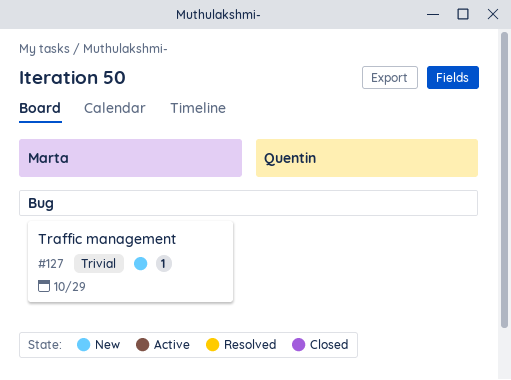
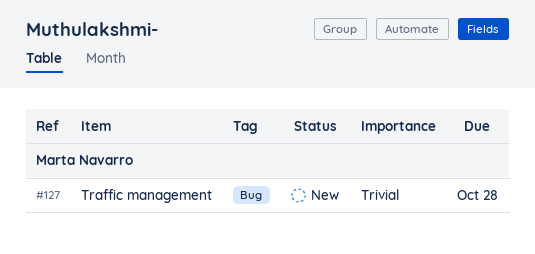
#127, due: Oct 29 -> Oct 28

